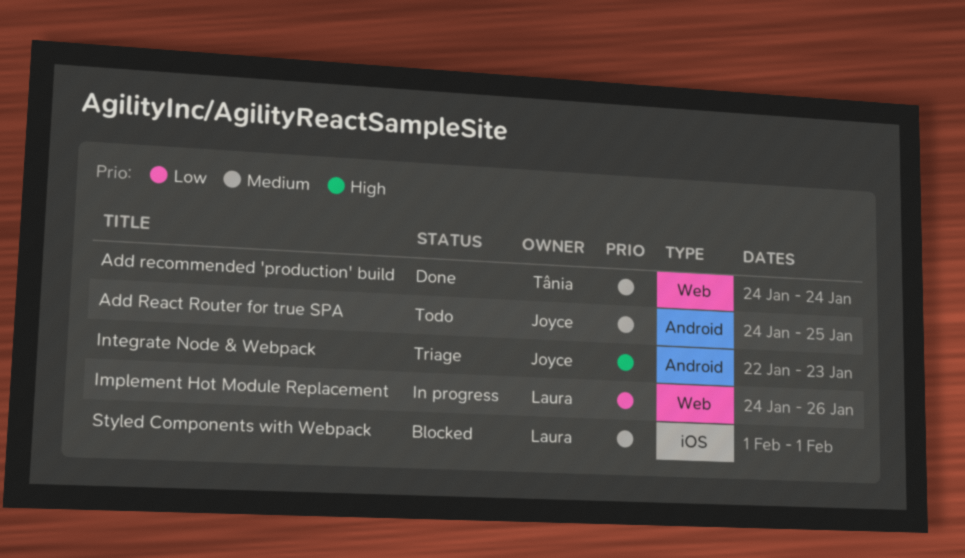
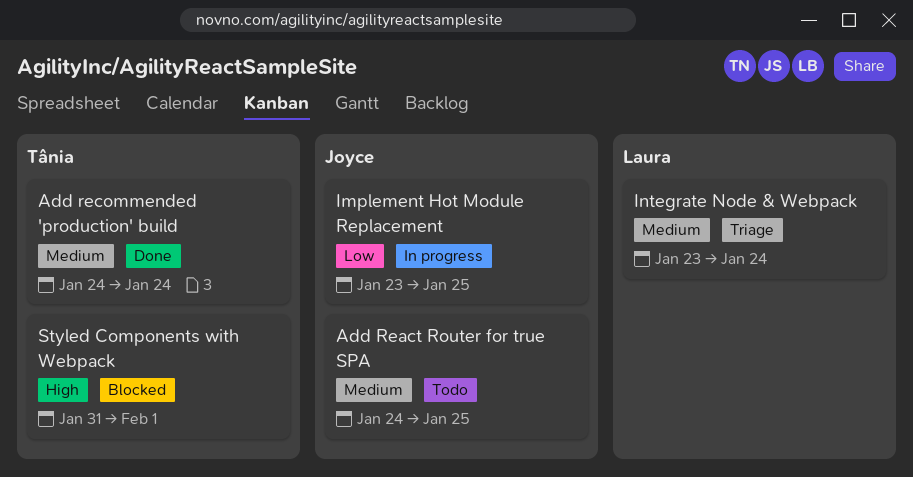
Implement Hot Module Replacement, owner: Laura -> Joyce
Implement Hot Module Replacement, start: Jan 24 -> Jan 23
Implement Hot Module Replacement, due: Jan 26 -> Jan 25
Integrate Node & Webpack, owner: Joyce -> Laura
Integrate Node & Webpack, priority: High -> Medium
Integrate Node & Webpack, start: Jan 22 -> Jan 23
Integrate Node & Webpack, due: Jan 23 -> Jan 24
Styled Components with Webpack, owner: Laura -> Tânia
Styled Components with Webpack, priority: Medium -> High
Styled Components with Webpack, start: Feb 1 -> Jan 31

